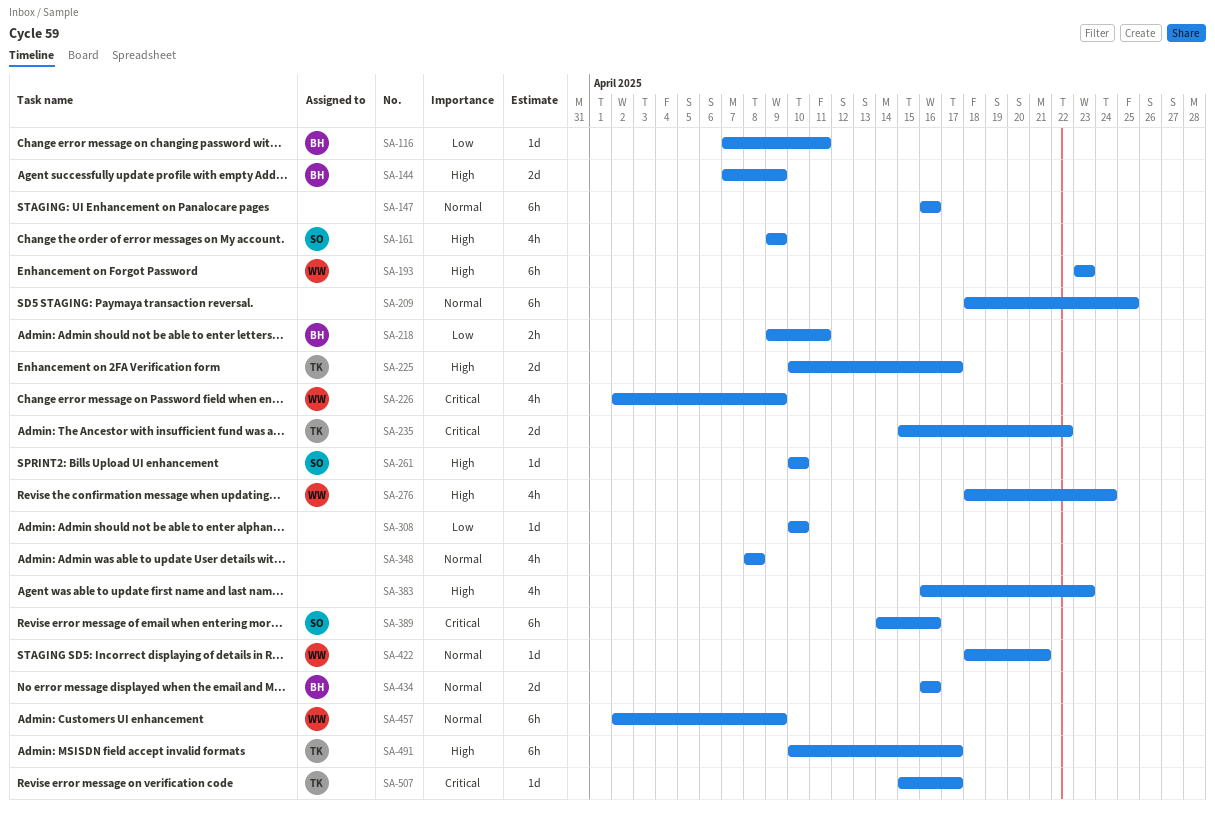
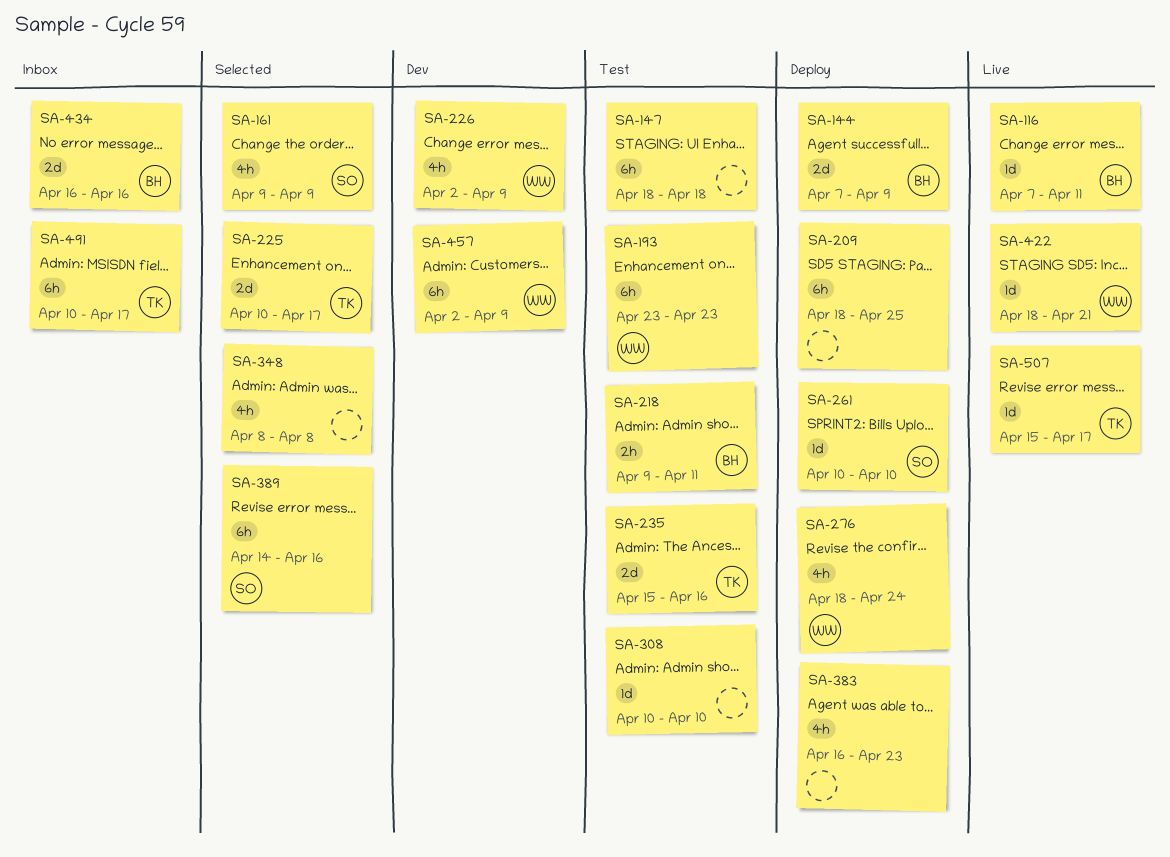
SA-147, start: Apr 16 -> Apr 18
SA-147, due: Apr 16 -> Apr 18
SA-235, due: Apr 22 -> Apr 16

